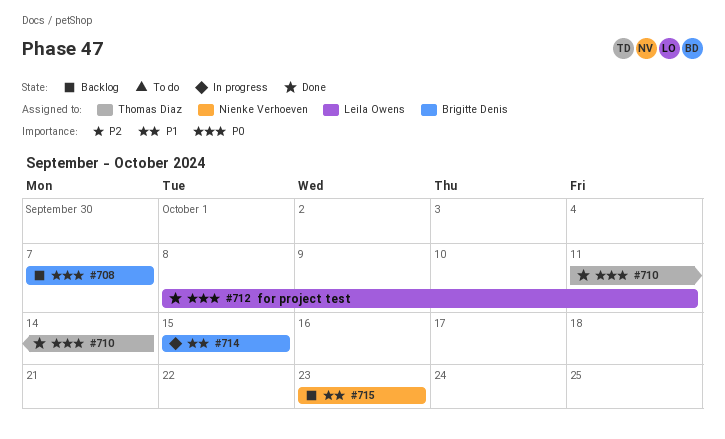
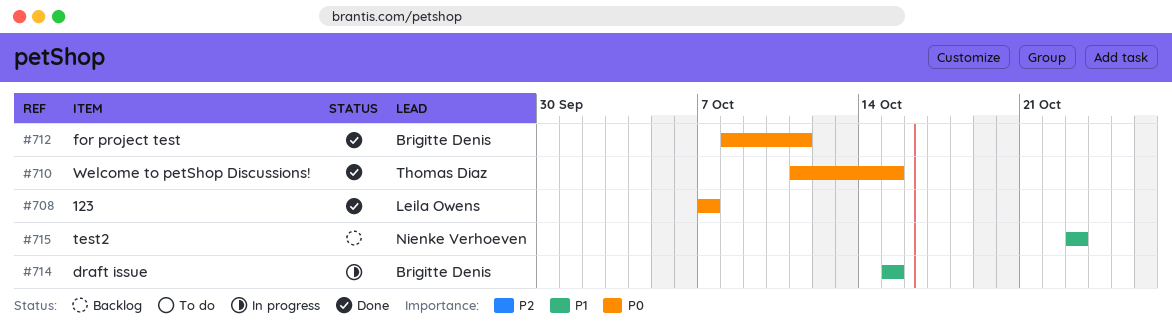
#708, status: Backlog -> Done
#708, owner: Brigitte Denis -> Leila Owens
#710, due: Oct 14 -> Oct 15
#712, owner: Leila Owens -> Brigitte Denis

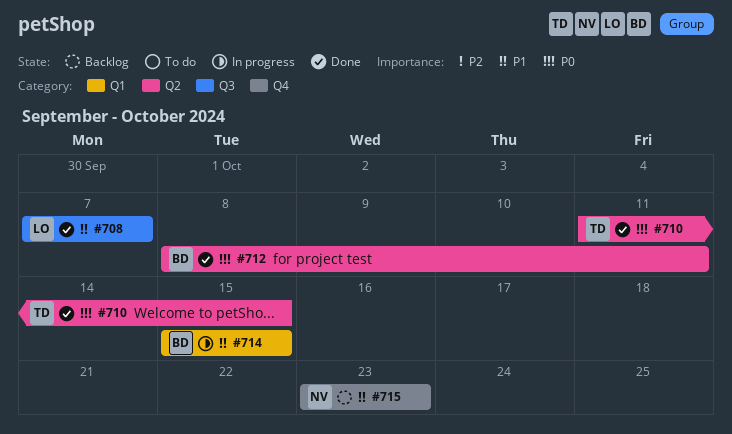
#708, priority: P0 -> P1

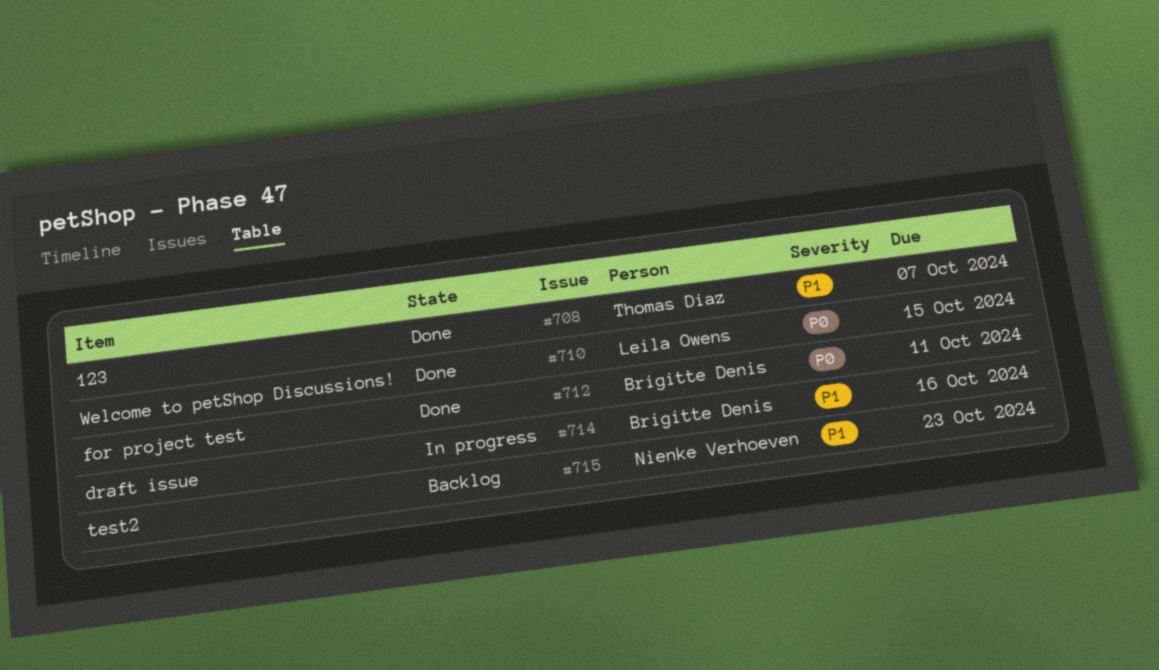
#708, owner: Leila Owens -> Thomas Diaz
#710, owner: Thomas Diaz -> Leila Owens
#714, due: Oct 15 -> Oct 16

